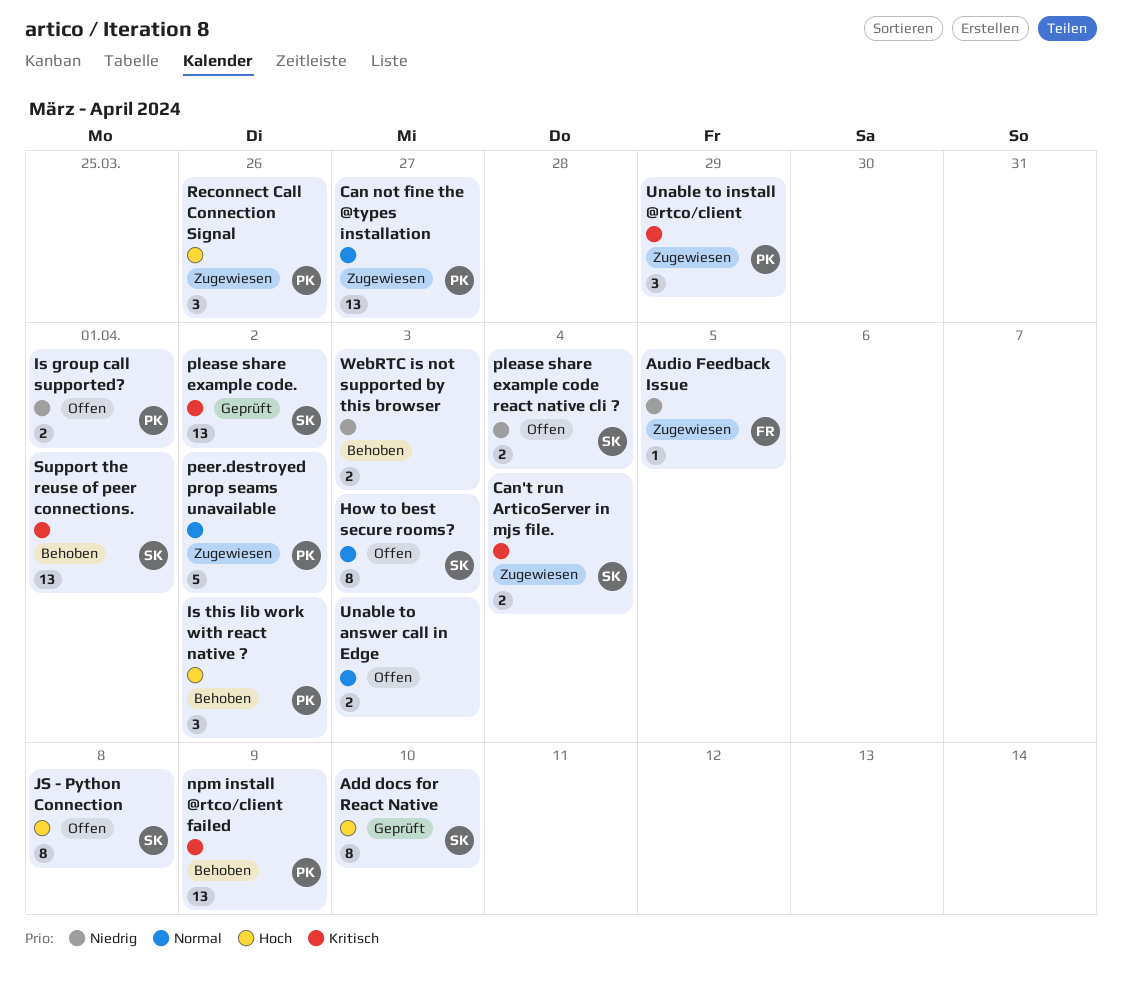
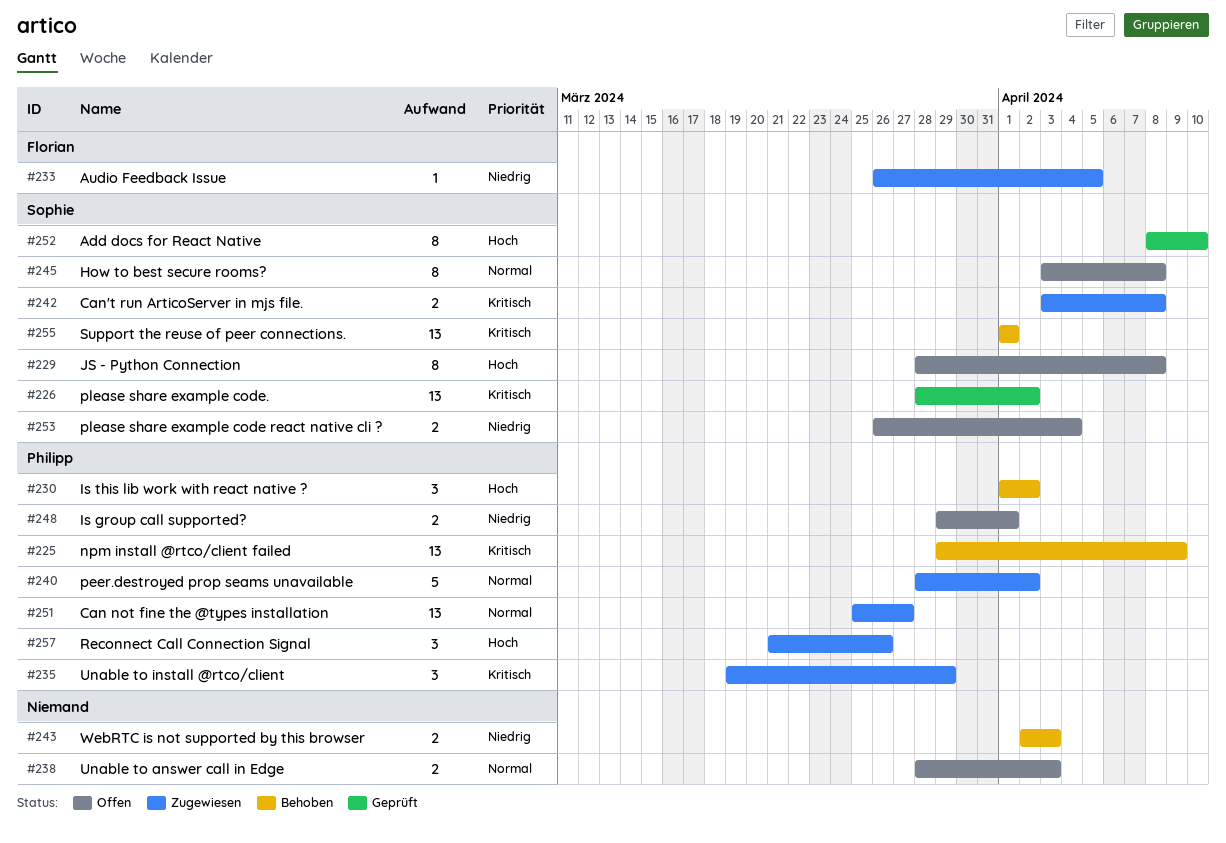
Can't run ArticoServer in mjs file., due: Apr 4 -> Apr 8
How to best secure rooms?, due: Apr 3 -> Apr 8

